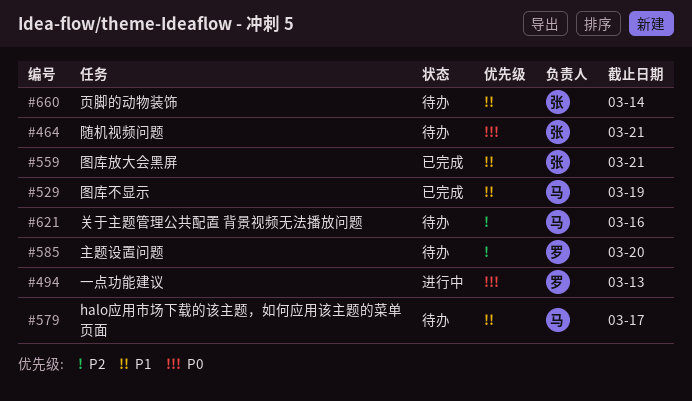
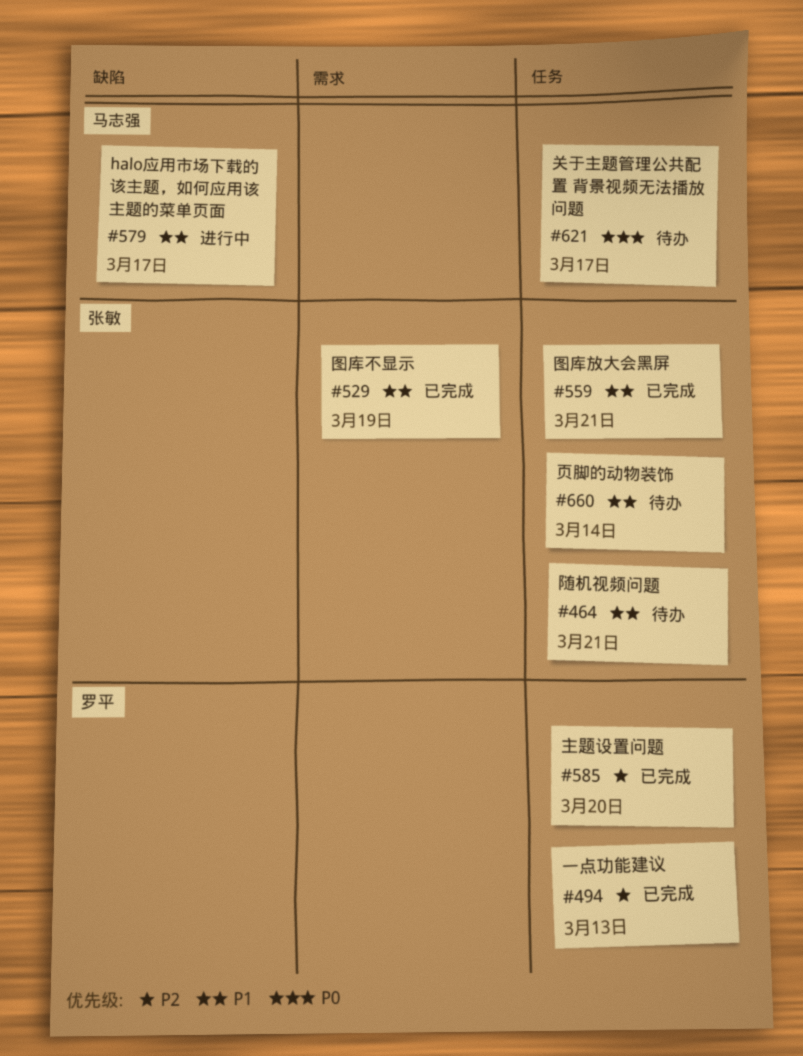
#464, priority: P0 -> P1
#494, status: 进行中 -> 已完成
#494, priority: P0 -> P2
#529, owner: 马志强 -> 张敏
#579, status: 待办 -> 进行中
#585, status: 待办 -> 已完成
#621, priority: P2 -> P0
#621, due: Mar 16 -> Mar 17

